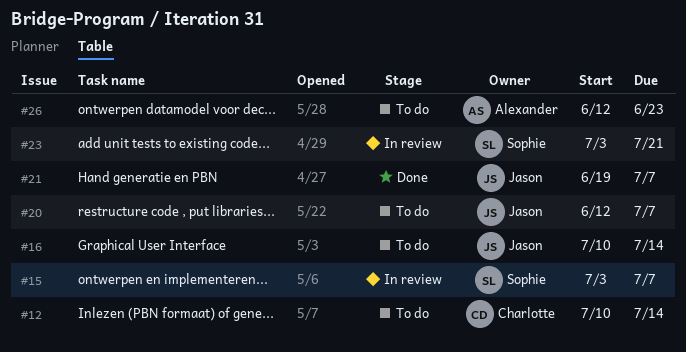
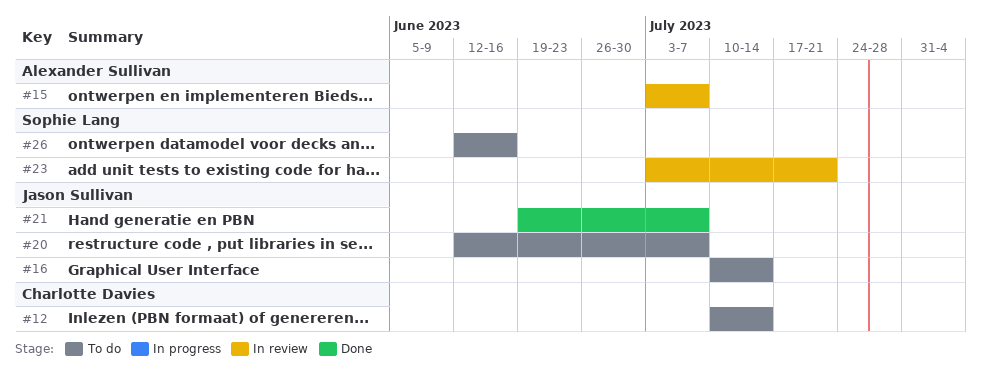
#15, owner: Sophie Lang -> Alexander Sullivan
#26, owner: Alexander Sullivan -> Sophie Lang
#26, due: Jun 23 -> Jun 16

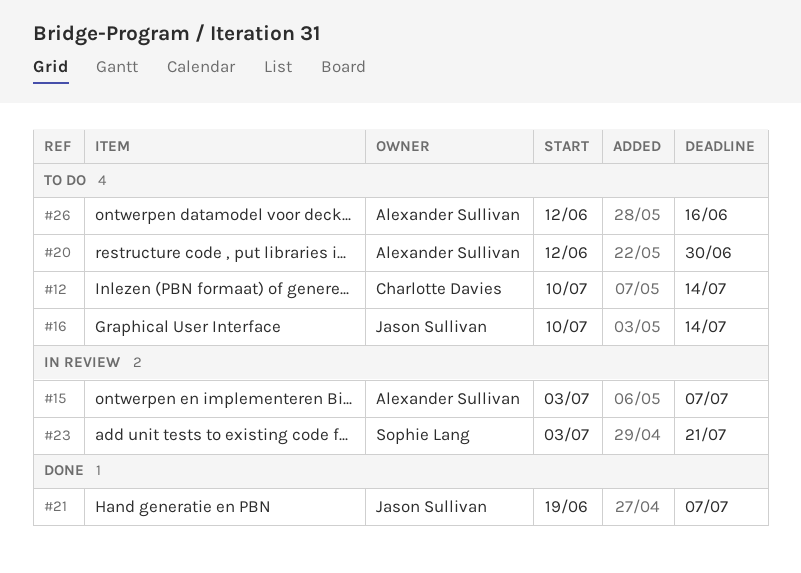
#20, owner: Jason Sullivan -> Alexander Sullivan
#20, due: Jul 7 -> Jun 30
#26, owner: Sophie Lang -> Alexander Sullivan

